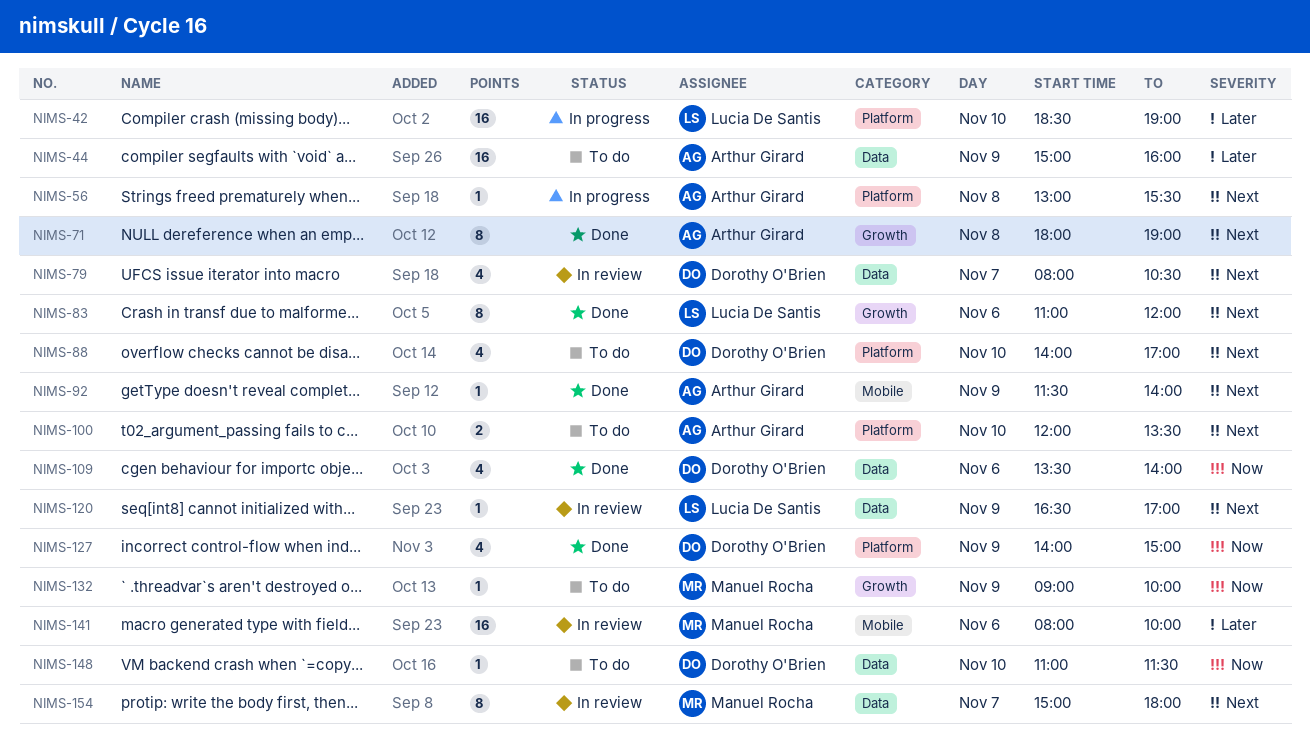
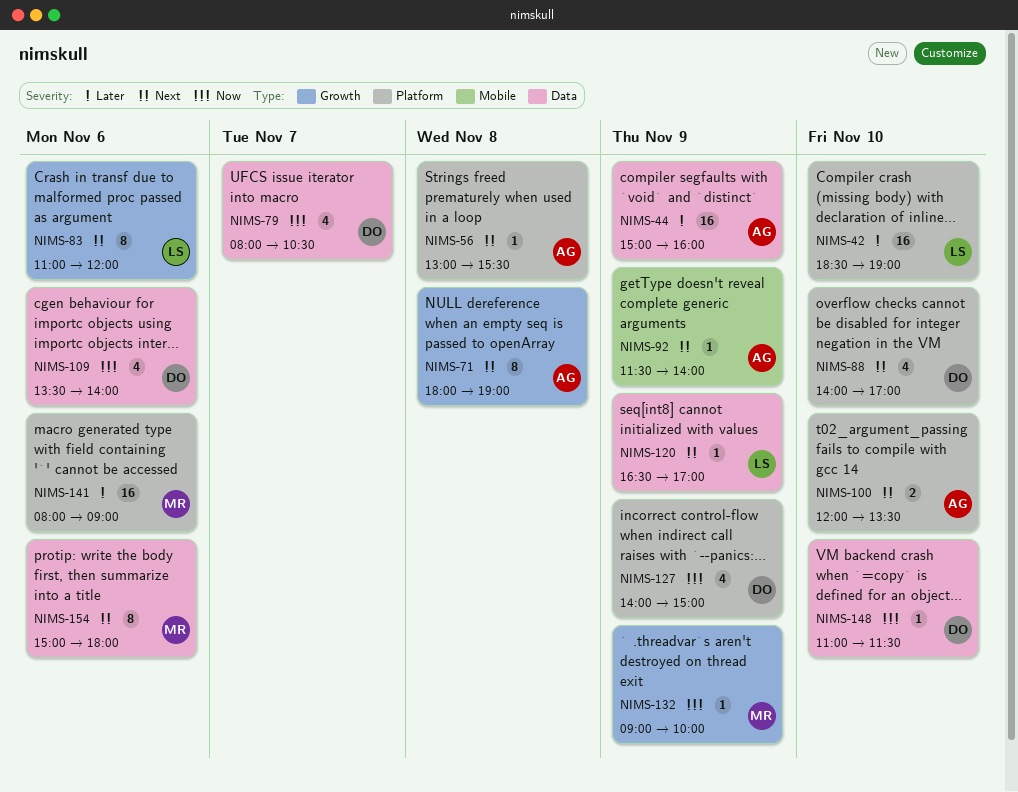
NIMS-79, priority: Next -> Now
NIMS-141, label: Mobile -> Platform
NIMS-141, ends: 10:00 -> 09:00
NIMS-154, day: Nov 7 -> Nov 6

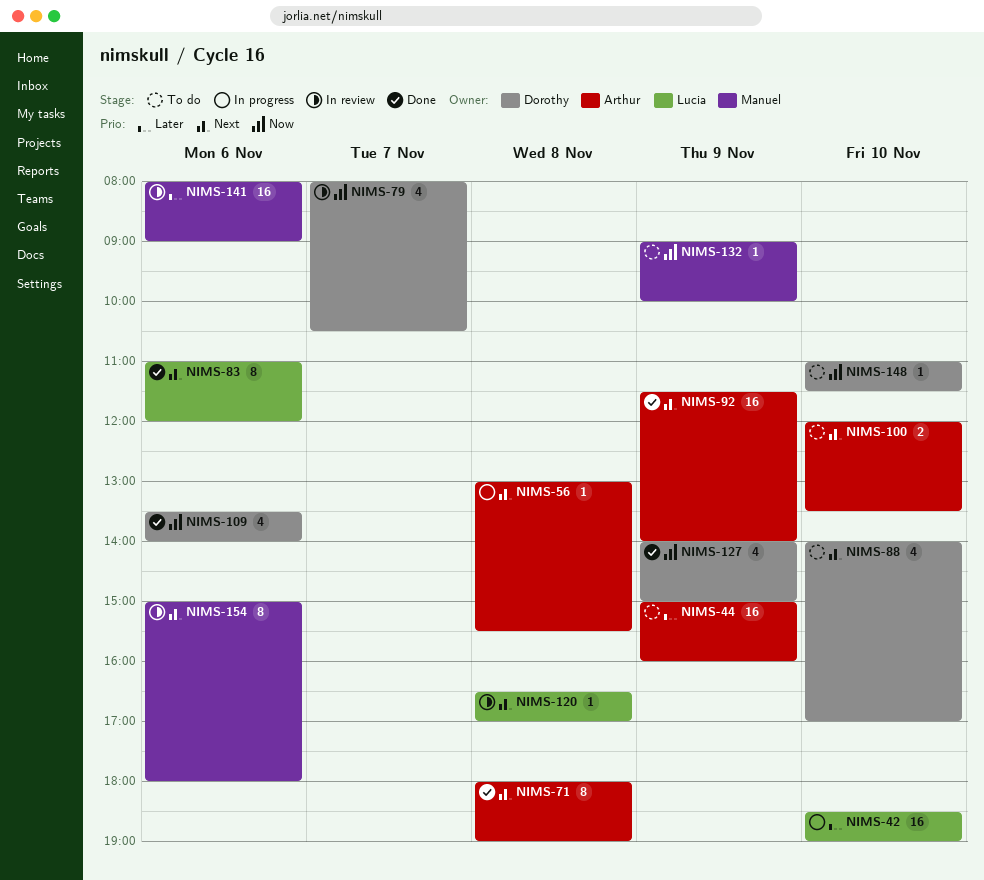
NIMS-92, estimate: 1 -> 16
NIMS-120, day: Nov 9 -> Nov 8

